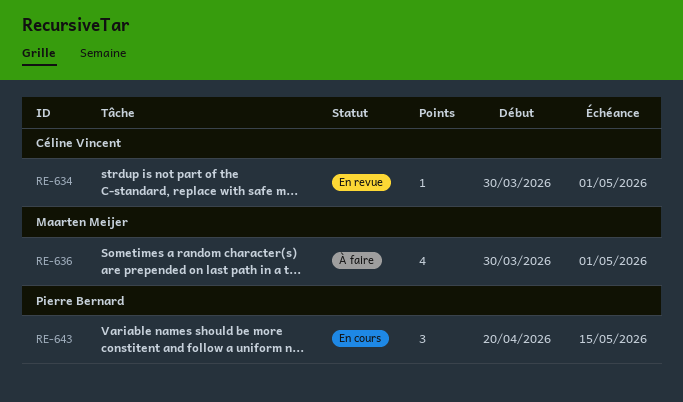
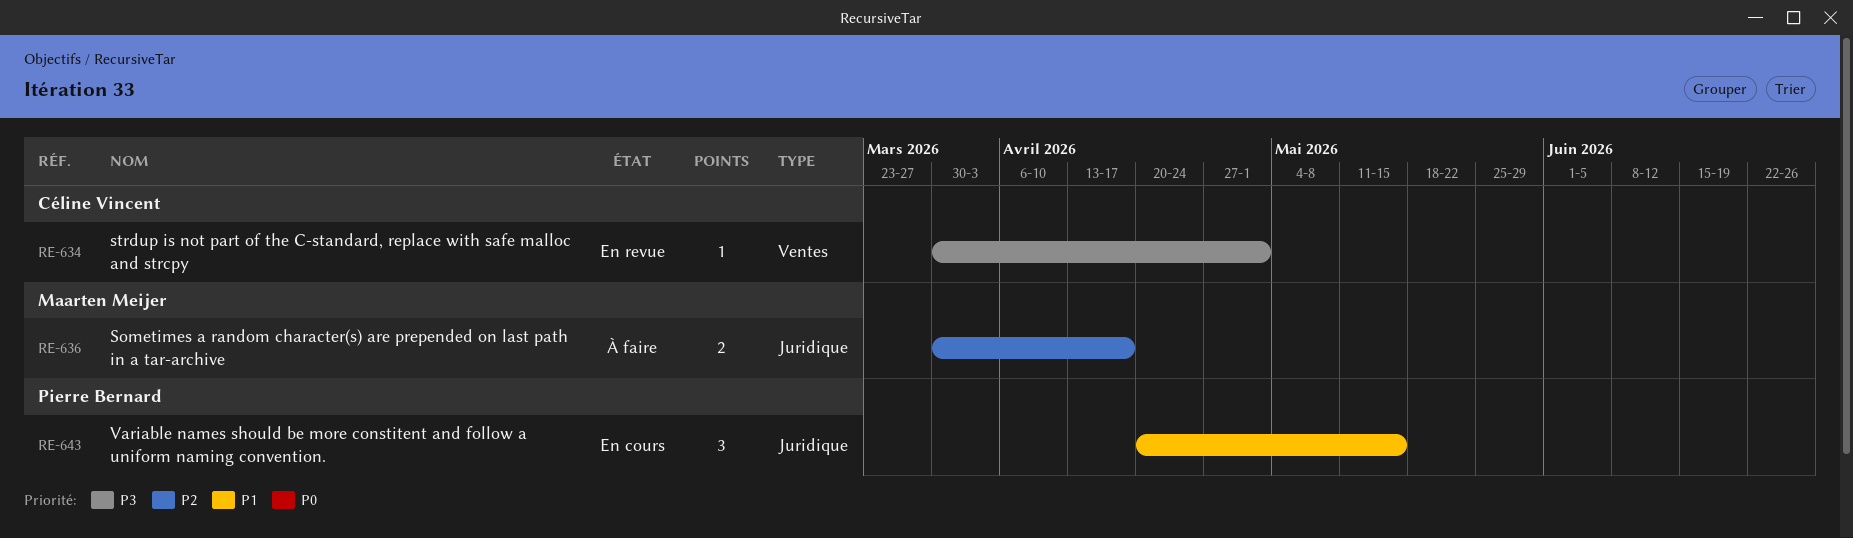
RE-636, estimate: 4 -> 2
RE-636, due: May 1 -> Apr 17

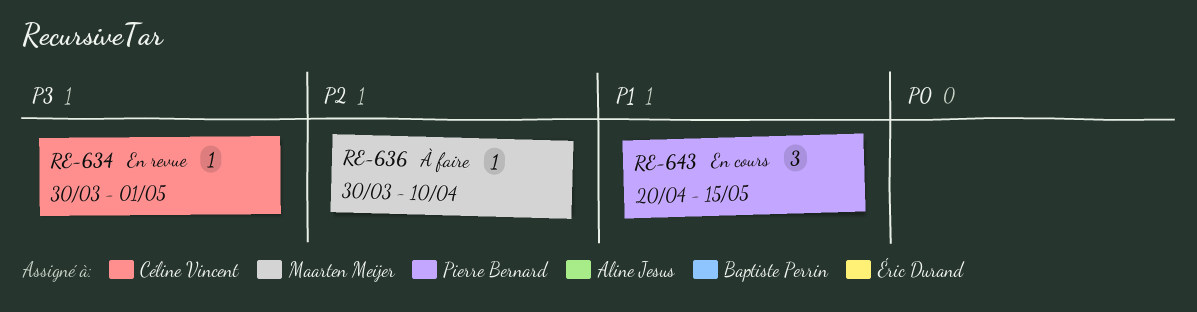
RE-636, estimate: 2 -> 1
RE-636, due: Apr 17 -> Apr 10

